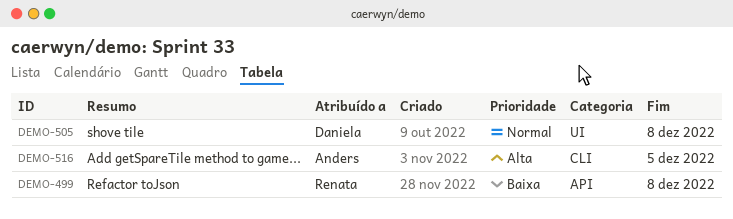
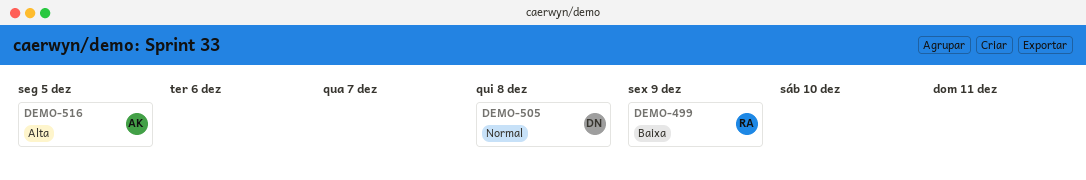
DEMO-499, due: Dec 8 -> Dec 9

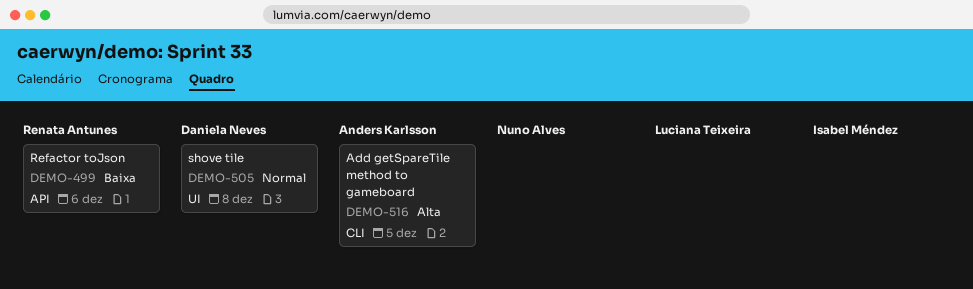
DEMO-499, due: Dec 9 -> Dec 6

